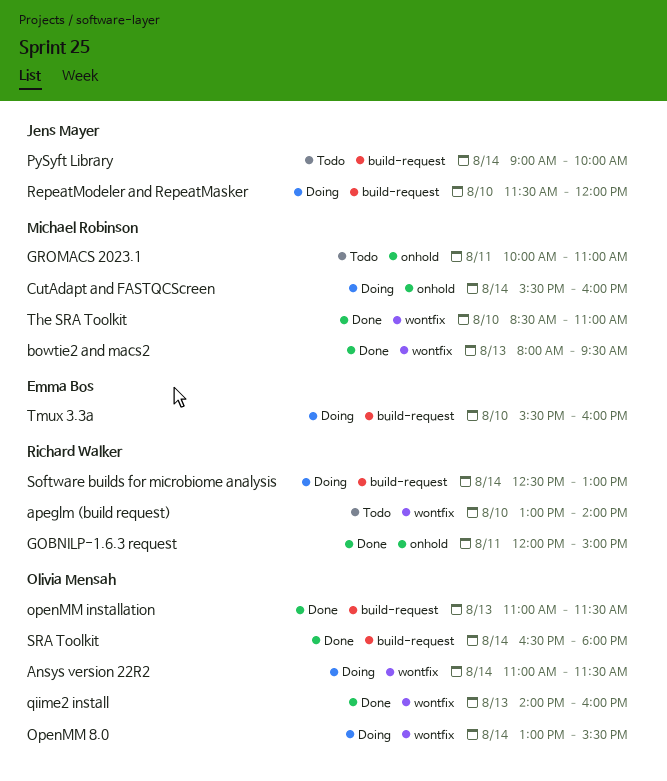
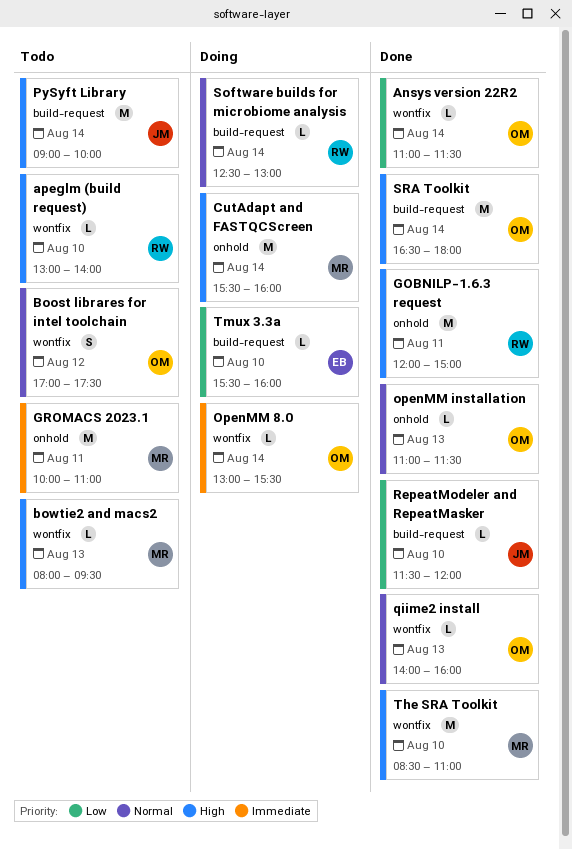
Ansys version 22R2, status: Doing -> Done
Boost librares for intel toolchain: none -> present
bowtie2 and macs2, status: Done -> Todo
openMM installation, label: build-request -> onhold
RepeatModeler and RepeatMasker, status: Doing -> Done

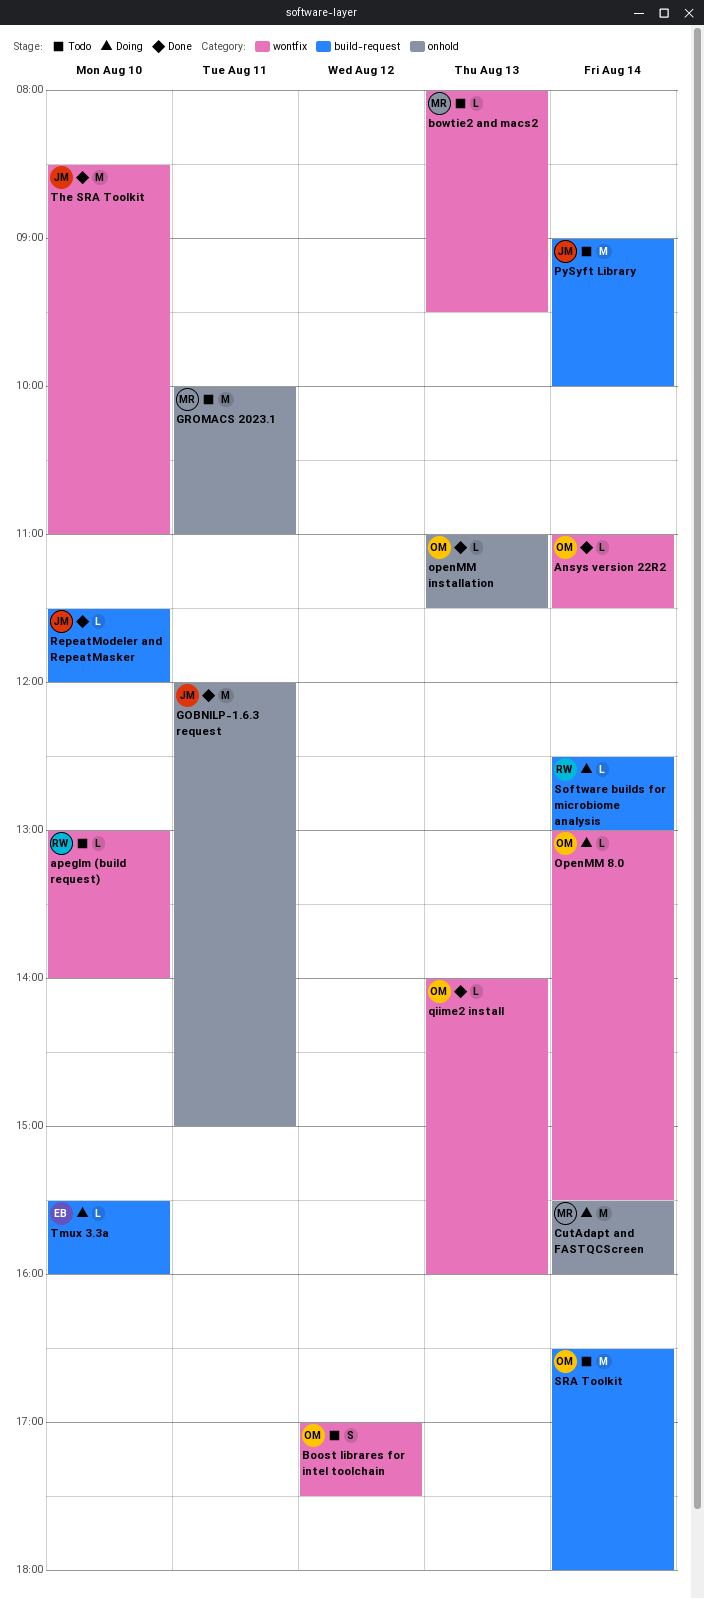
GOBNILP-1.6.3 request, owner: RW -> JM
SRA Toolkit, status: Done -> Todo
The SRA Toolkit, owner: MR -> JM

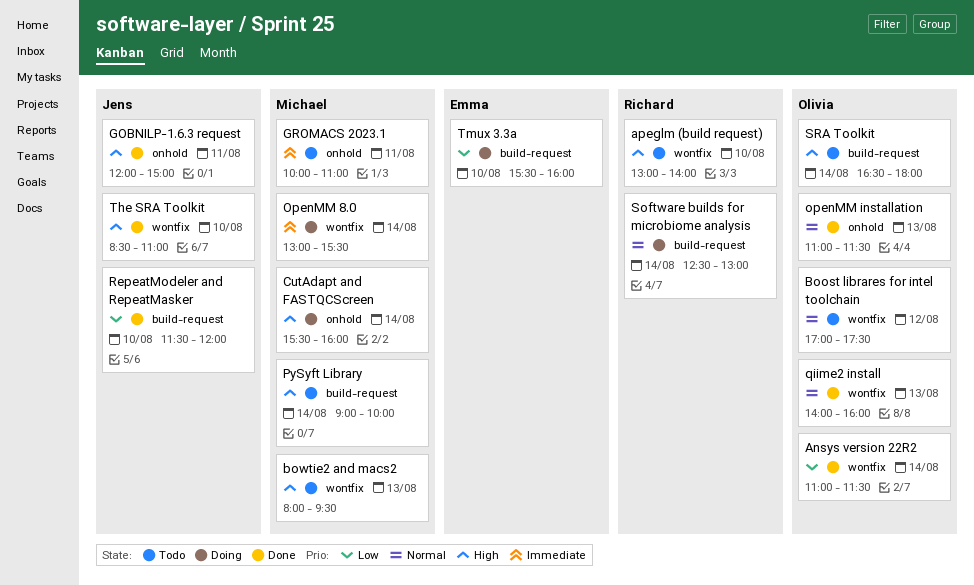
OpenMM 8.0, owner: Olivia -> Michael
PySyft Library, owner: Jens -> Michael

